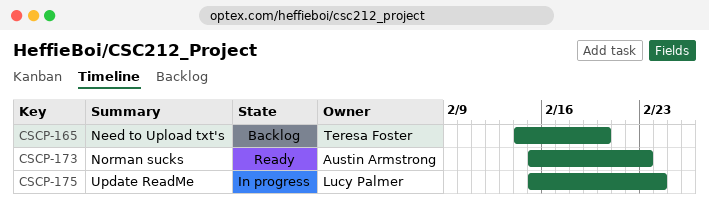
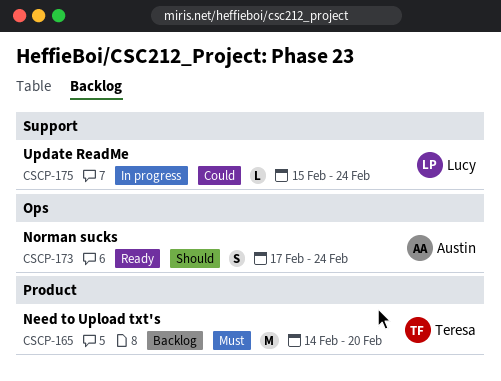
CSCP-173, start: Feb 15 -> Feb 17
CSCP-173, due: Feb 23 -> Feb 24

